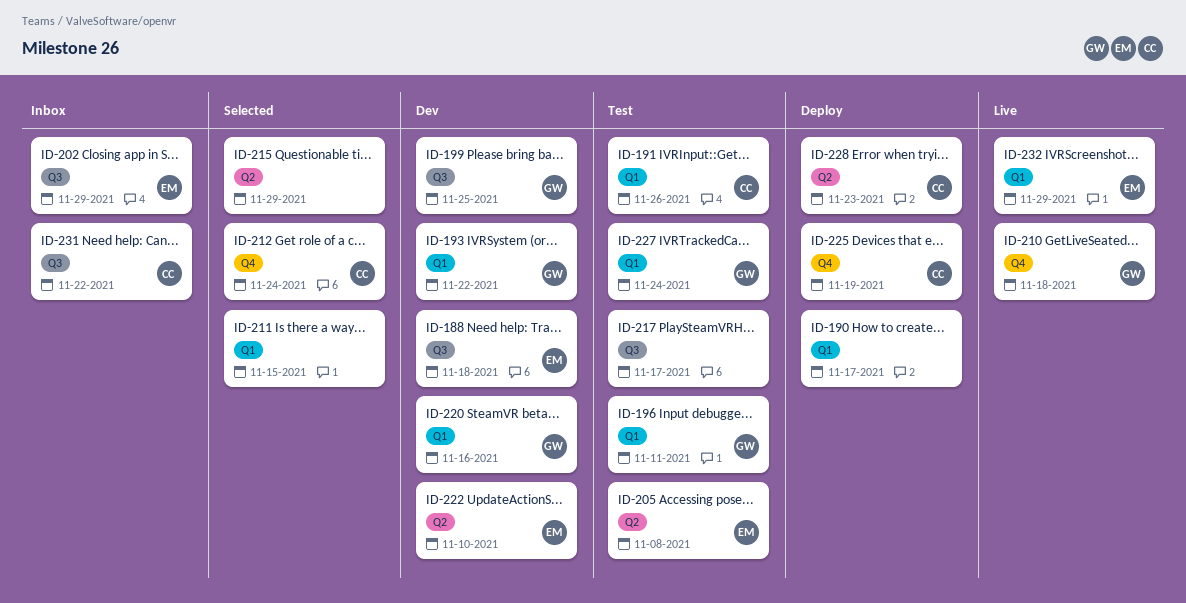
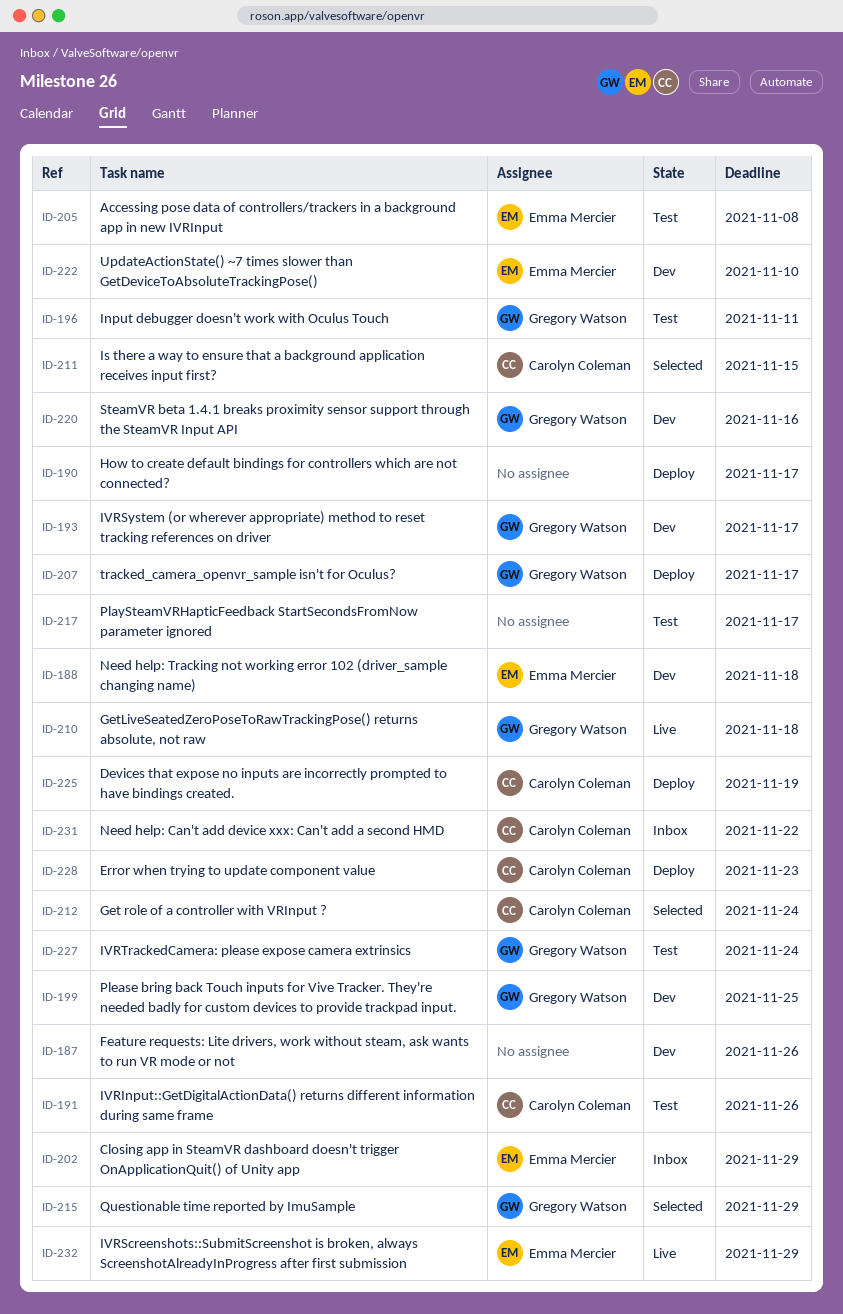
ID-187: none -> present
ID-193, due: Nov 22 -> Nov 17
ID-207: none -> present
ID-211, owner: none -> Carolyn Coleman
ID-215, owner: none -> Gregory Watson

